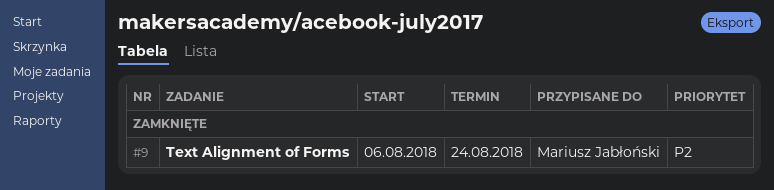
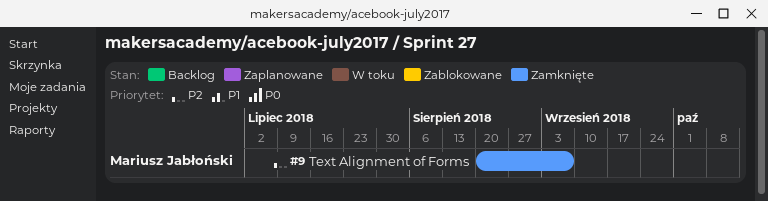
#9, start: Aug 6 -> Aug 20
#9, due: Aug 24 -> Sep 7

